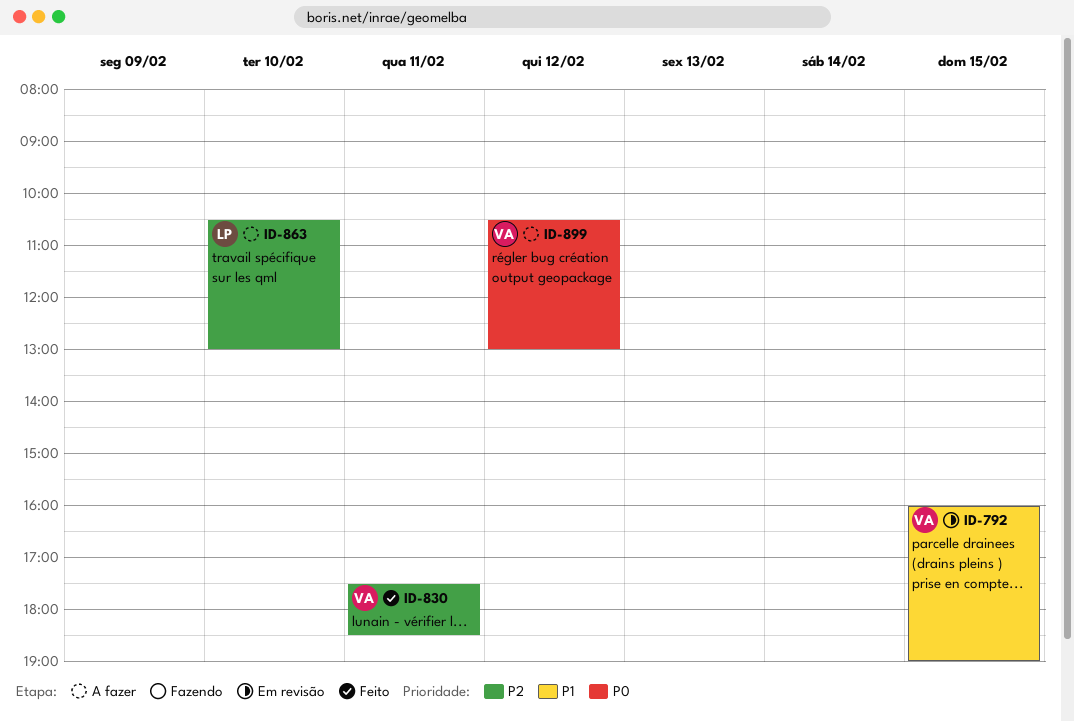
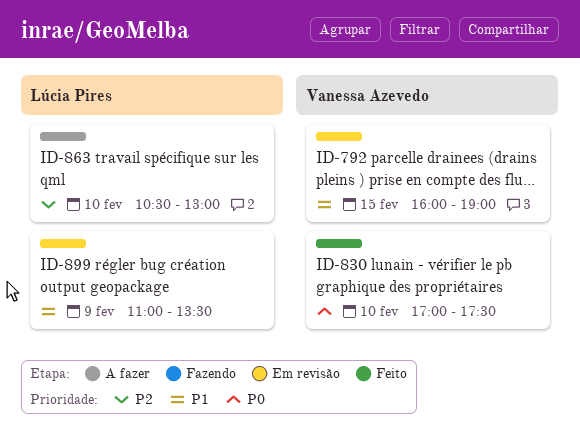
ID-830, priority: P2 -> P0
ID-830, day: Feb 11 -> Feb 10
ID-830, begins: 17:30 -> 17:00
ID-830, ends: 18:30 -> 17:30
ID-899, status: A fazer -> Em revisão
ID-899, owner: Vanessa Azevedo -> Lúcia Pires
ID-899, priority: P0 -> P1
ID-899, day: Feb 12 -> Feb 9
ID-899, begins: 10:30 -> 11:00
ID-899, ends: 13:00 -> 13:30

